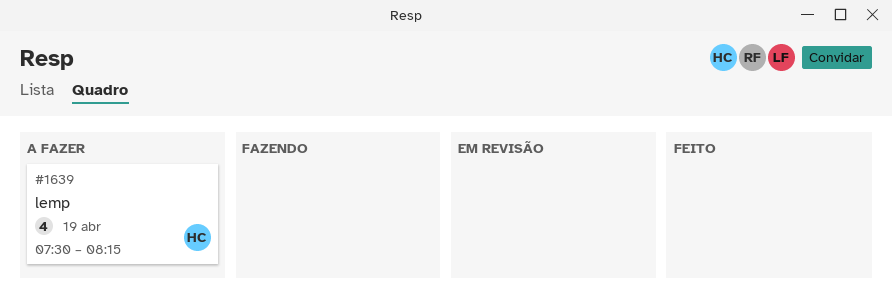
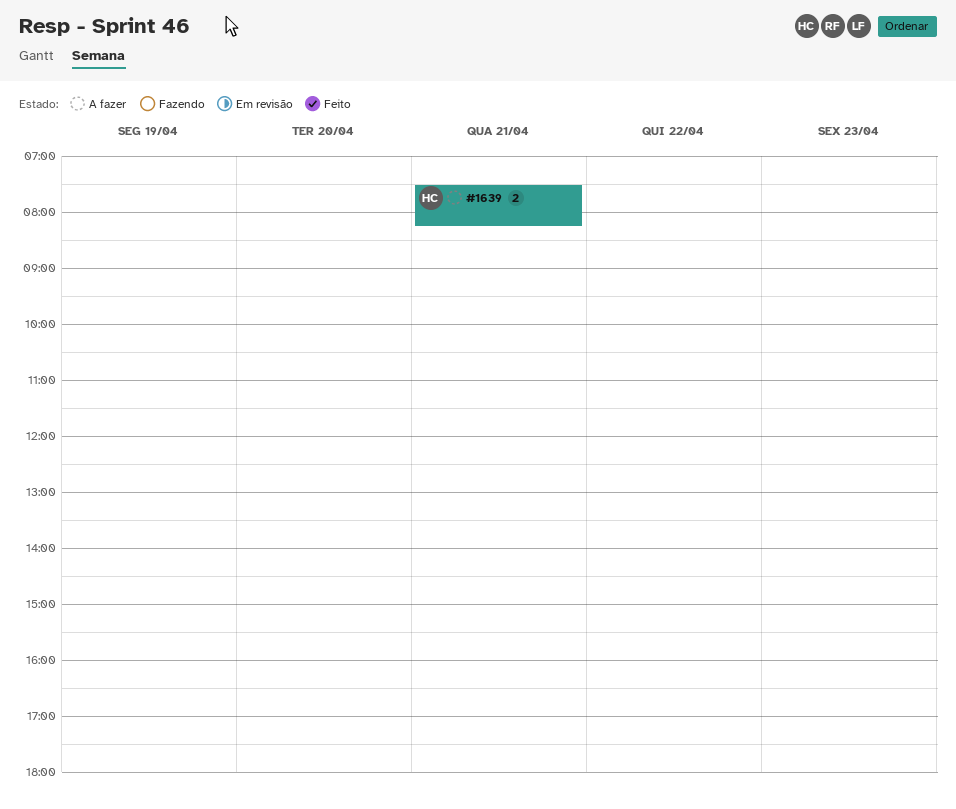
#1639, estimate: 4 -> 2
#1639, day: Apr 19 -> Apr 21

